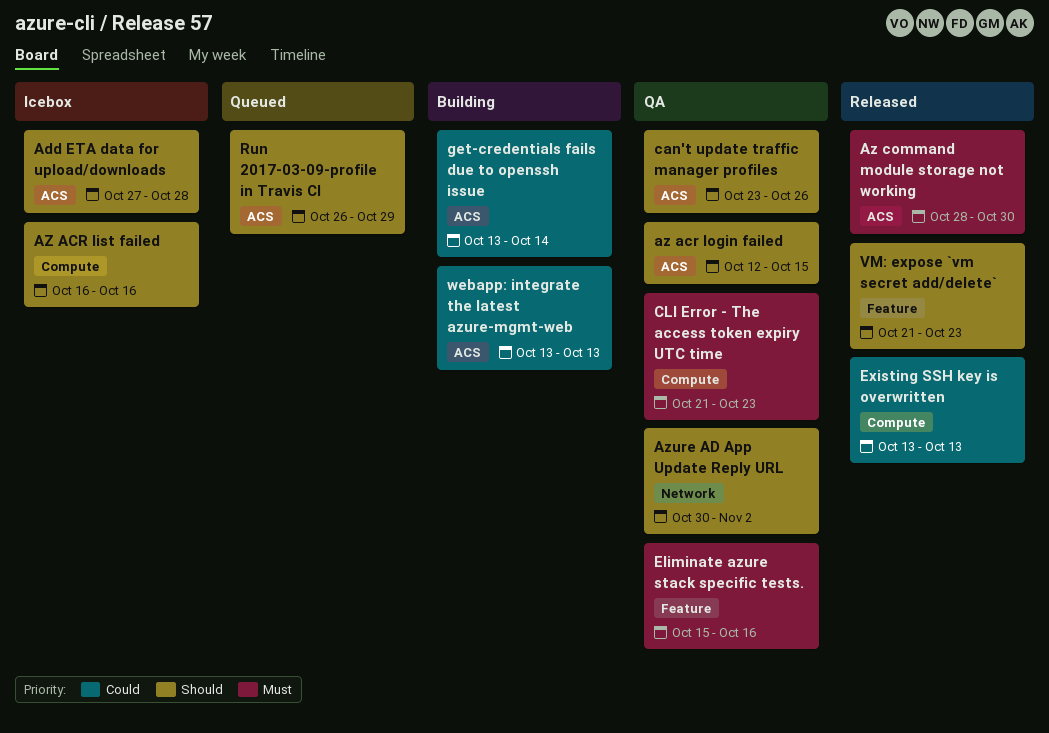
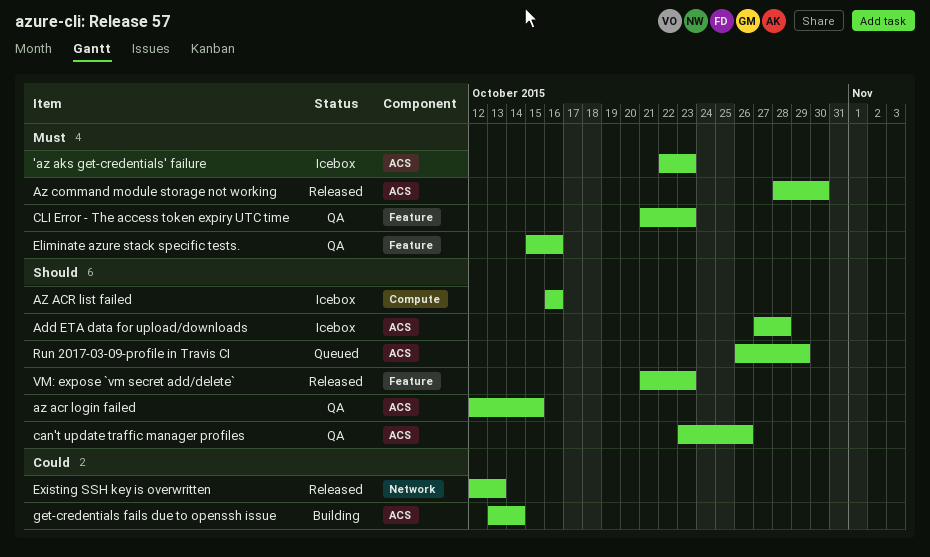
'az aks get-credentials' failure: none -> present
Azure AD App Update Reply URL: present -> none
CLI Error - The access token expiry UTC time, label: Compute -> Feature
Existing SSH key is overwritten, label: Compute -> Network
Existing SSH key is overwritten, start: Oct 13 -> Oct 12
webapp: integrate the latest azure-mgmt-web: present -> none

